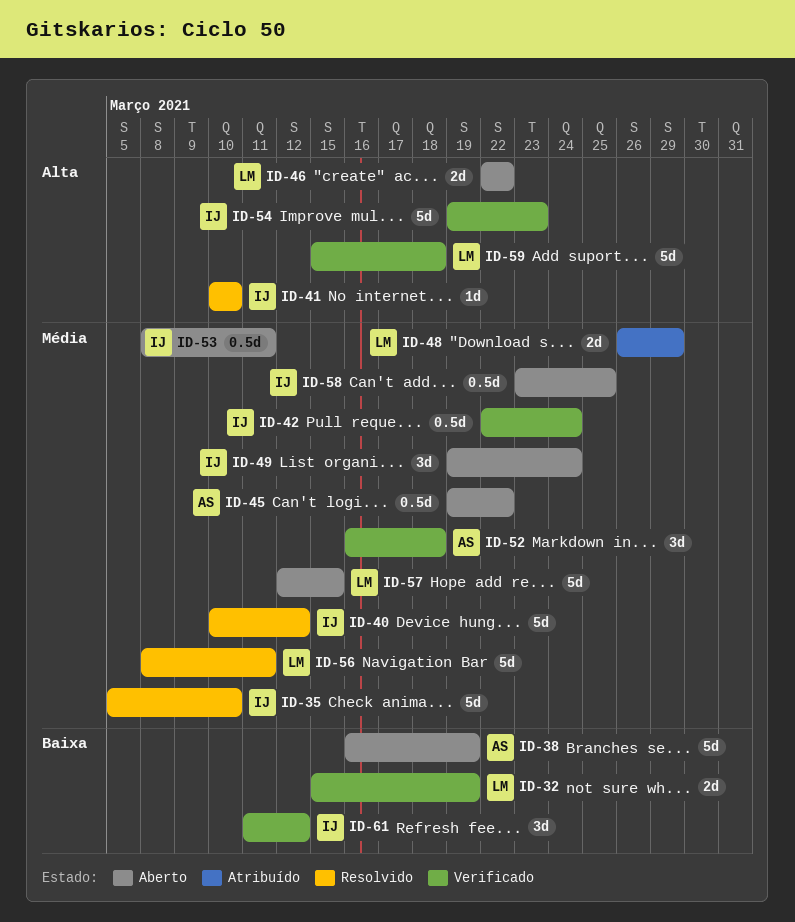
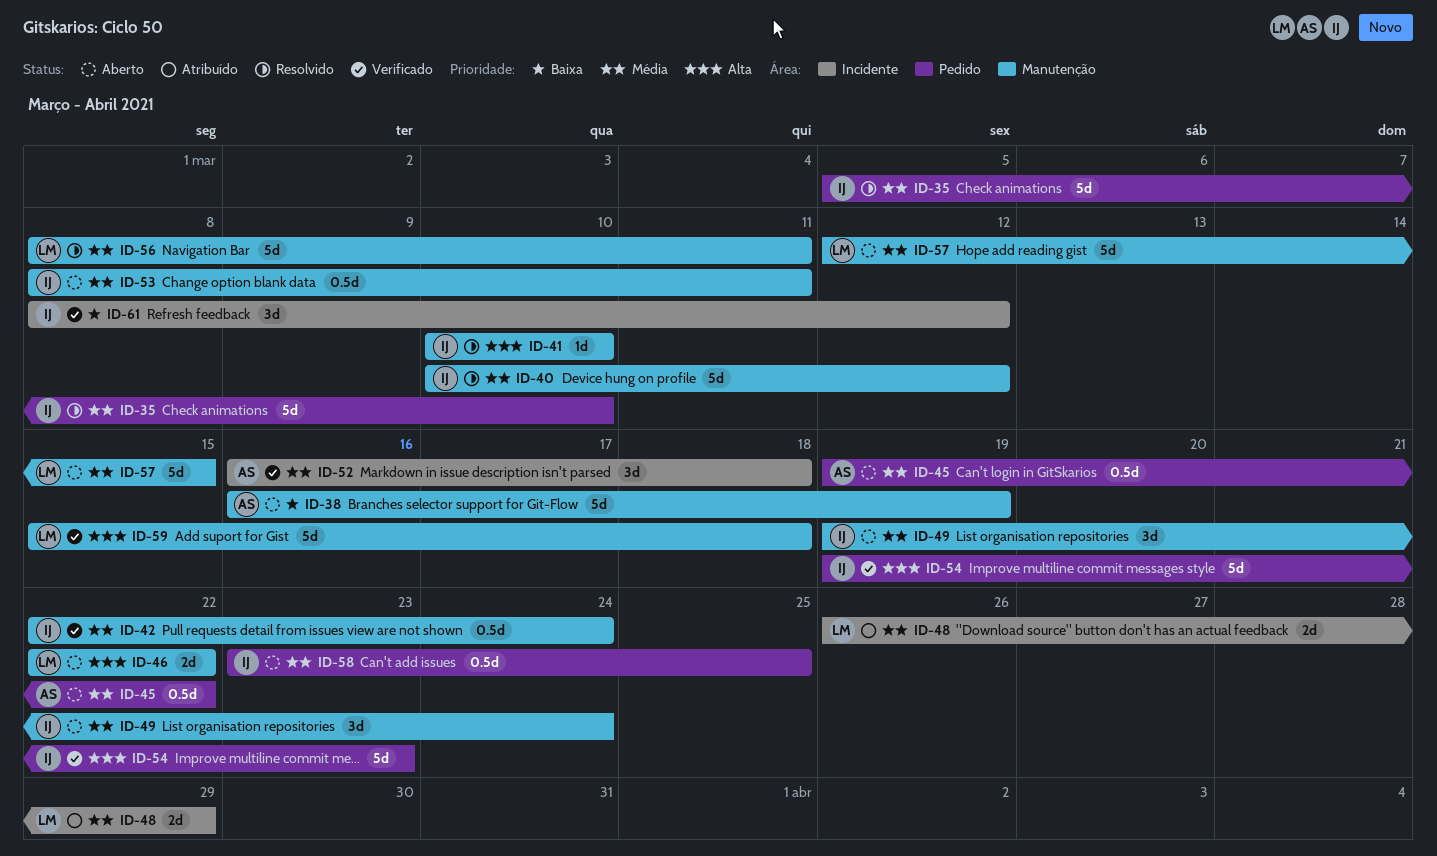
ID-32: present -> none
ID-61, start: Mar 11 -> Mar 8

